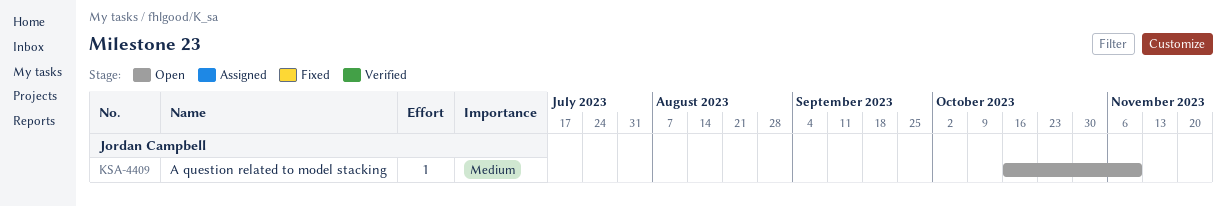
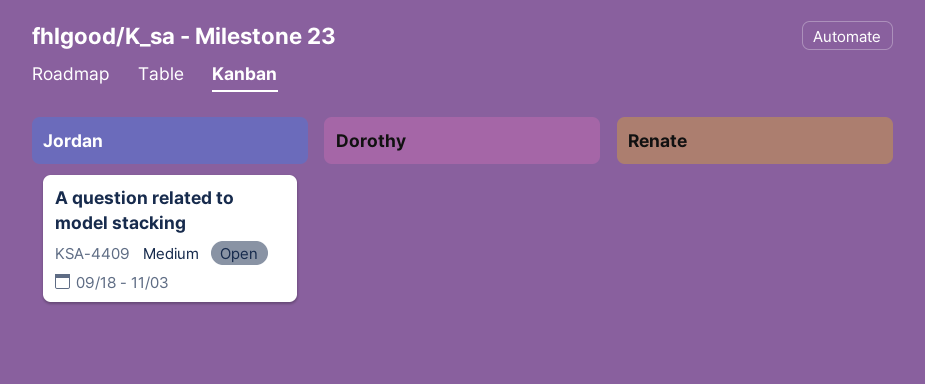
KSA-4409, start: Oct 16 -> Sep 18
KSA-4409, due: Nov 10 -> Nov 3

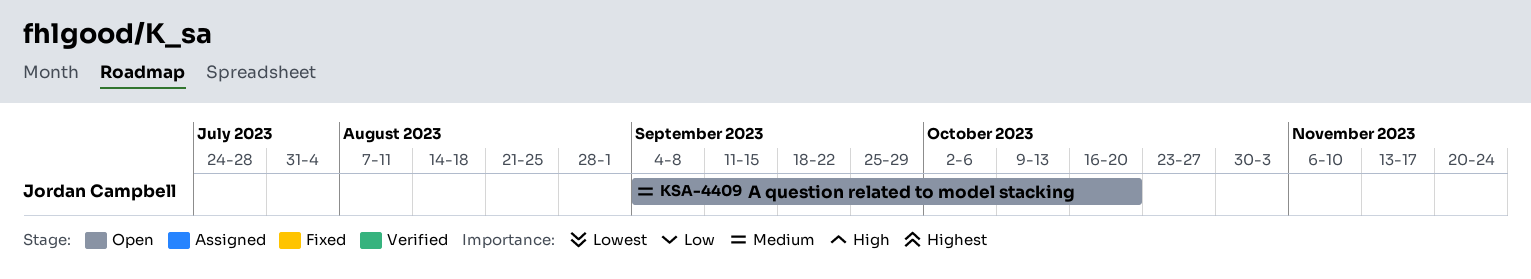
KSA-4409, start: Sep 18 -> Sep 4
KSA-4409, due: Nov 3 -> Oct 20

